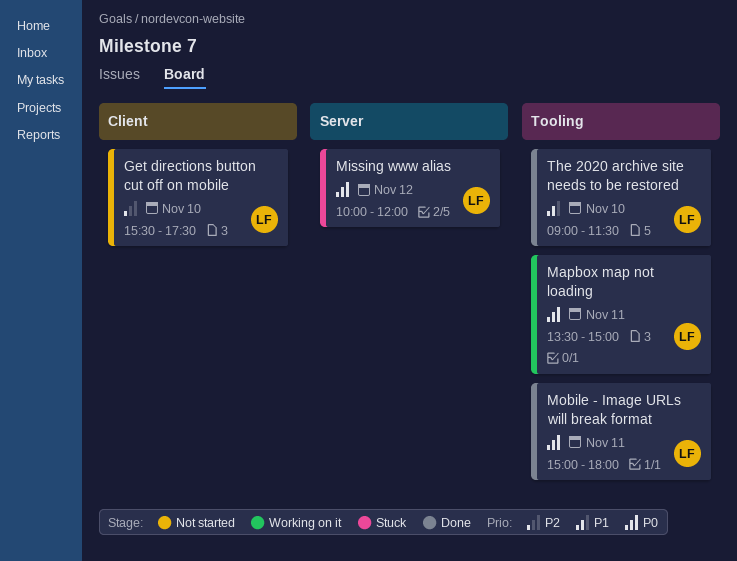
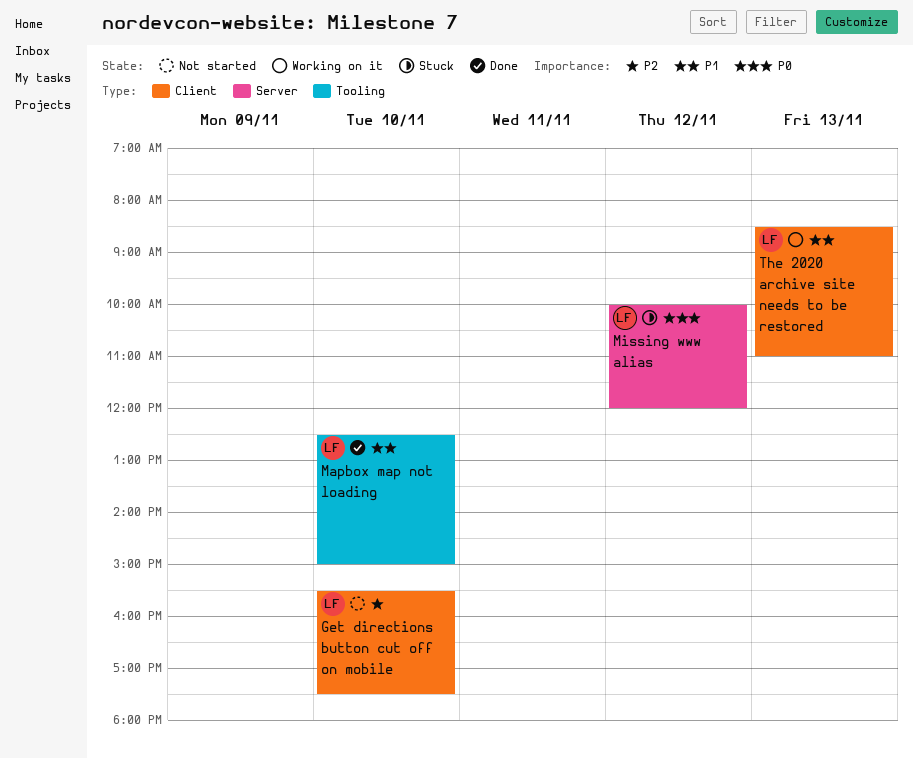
Mapbox map not loading, status: Working on it -> Done
Mapbox map not loading, priority: P0 -> P1
Mapbox map not loading, day: Nov 11 -> Nov 10
Mapbox map not loading, begins: 13:30 -> 12:30
Mobile - Image URLs will break format: present -> none
The 2020 archive site needs to be restored, status: Done -> Working on it
The 2020 archive site needs to be restored, label: Tooling -> Client
The 2020 archive site needs to be restored, day: Nov 10 -> Nov 13
The 2020 archive site needs to be restored, begins: 09:00 -> 08:30
The 2020 archive site needs to be restored, ends: 11:30 -> 11:00

